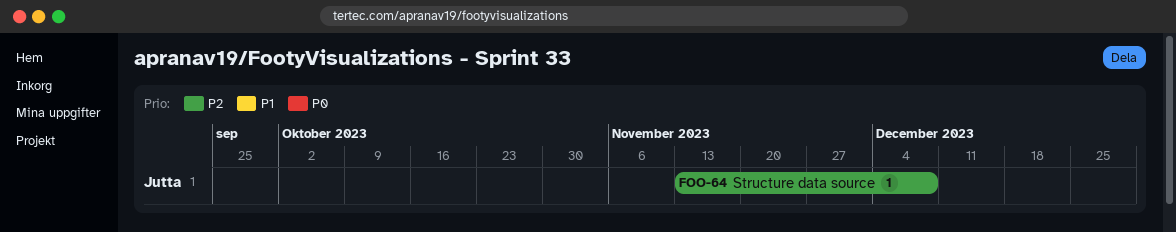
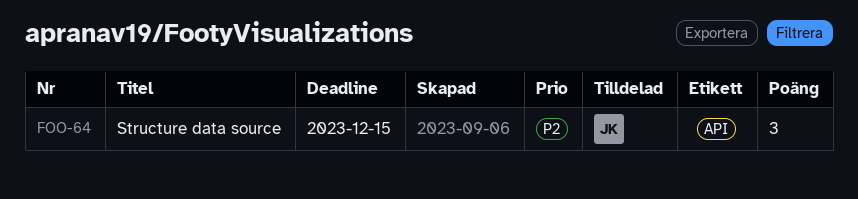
FOO-64, estimate: 1 -> 3
FOO-64, due: Dec 8 -> Dec 15

